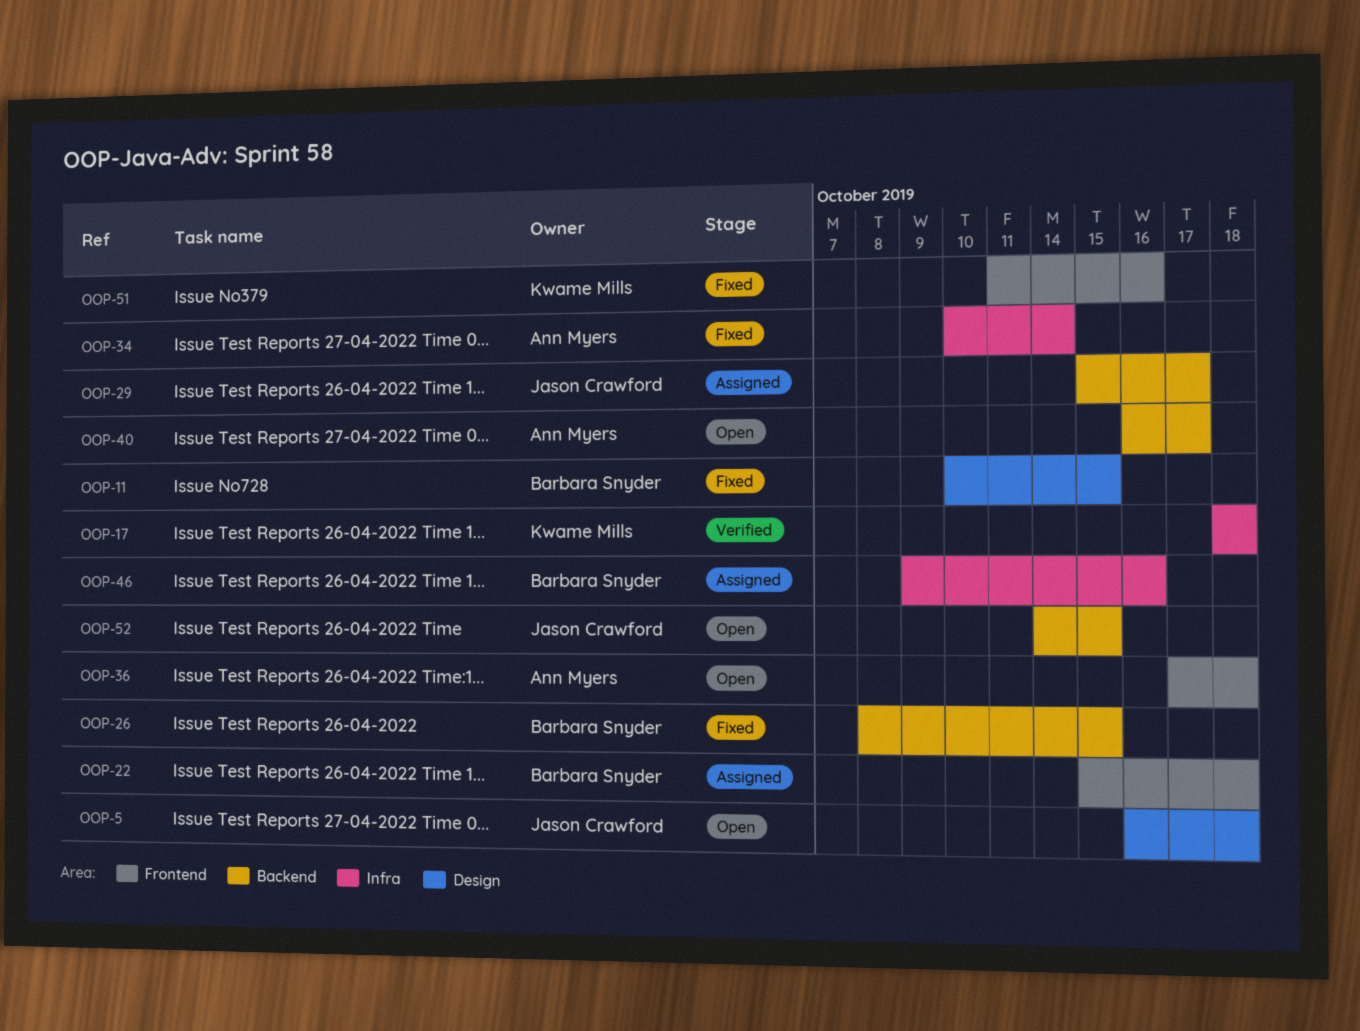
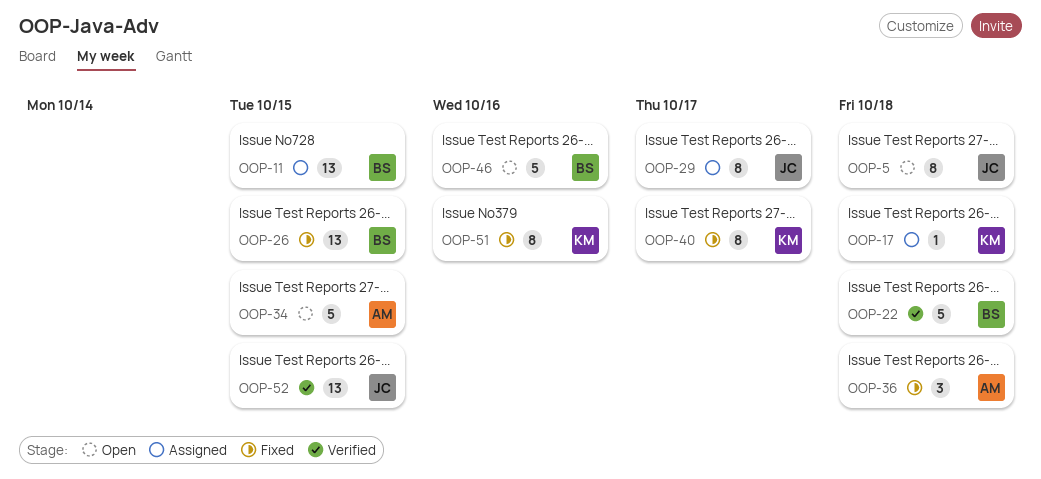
OOP-11, status: Fixed -> Assigned
OOP-17, status: Verified -> Assigned
OOP-22, status: Assigned -> Verified
OOP-34, status: Fixed -> Open
OOP-34, due: Oct 14 -> Oct 15
OOP-36, status: Open -> Fixed
OOP-40, status: Open -> Fixed
OOP-40, owner: Ann Myers -> Kwame Mills
OOP-46, status: Assigned -> Open
OOP-52, status: Open -> Verified

